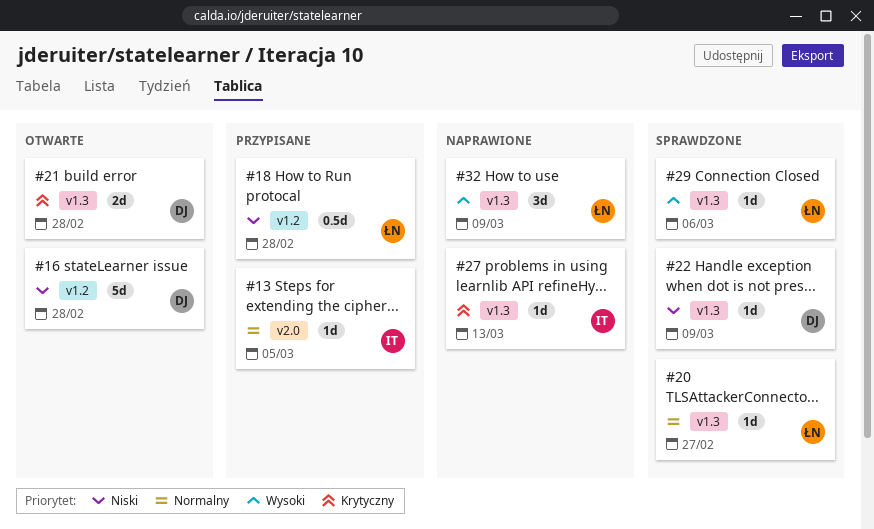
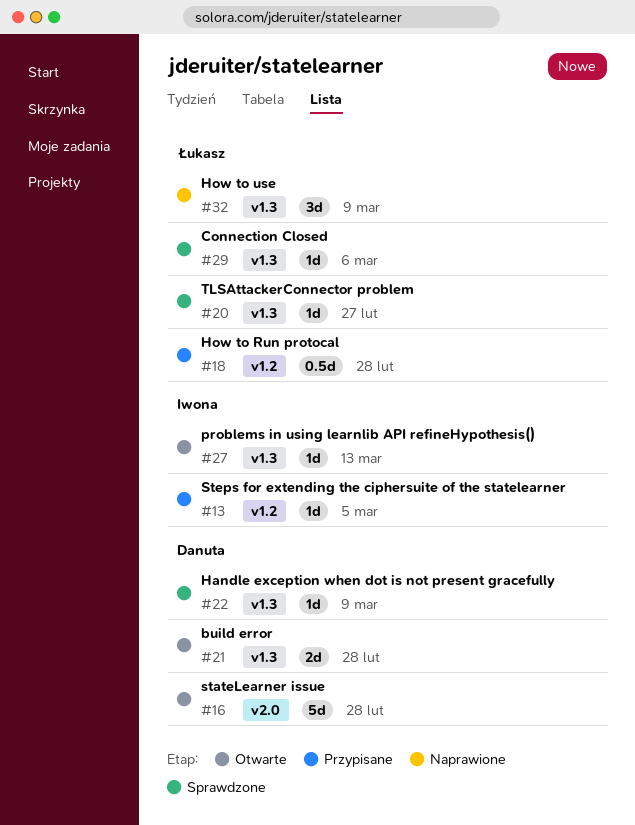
#13, label: v2.0 -> v1.2
#16, label: v1.2 -> v2.0
#27, status: Naprawione -> Otwarte

